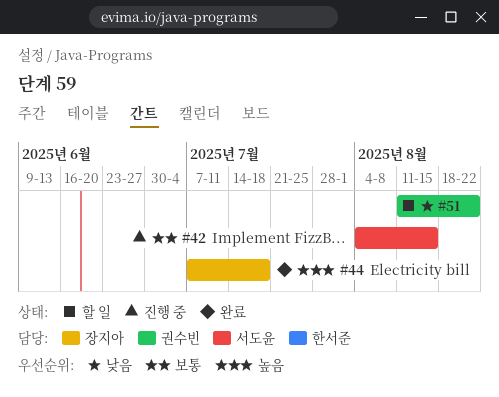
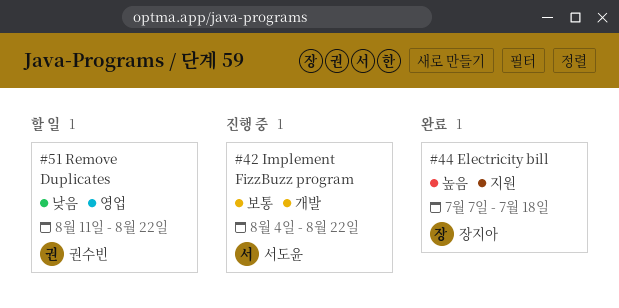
#42, due: Aug 15 -> Aug 22

